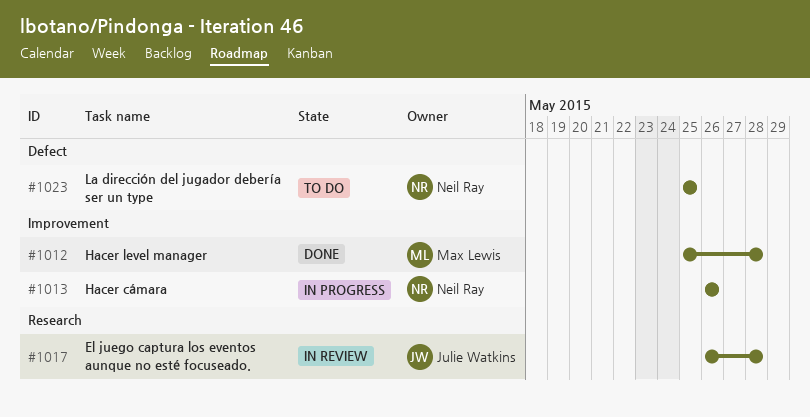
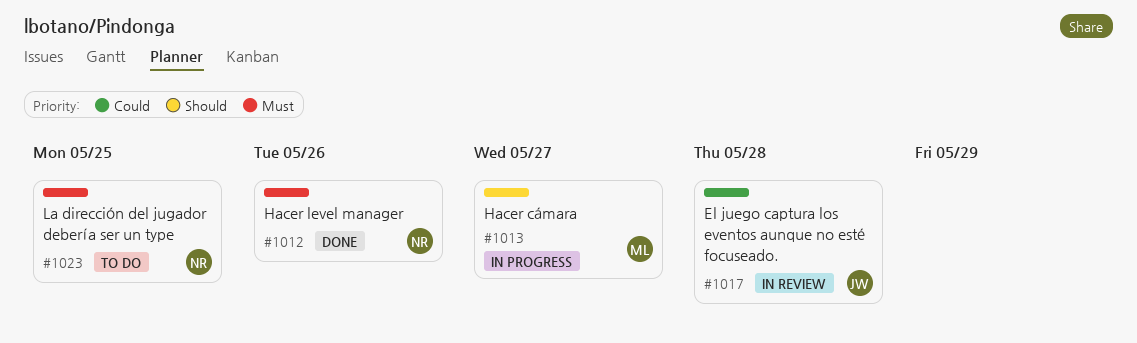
#1012, owner: Max Lewis -> Neil Ray
#1012, due: May 28 -> May 26
#1013, owner: Neil Ray -> Max Lewis
#1013, due: May 26 -> May 27

